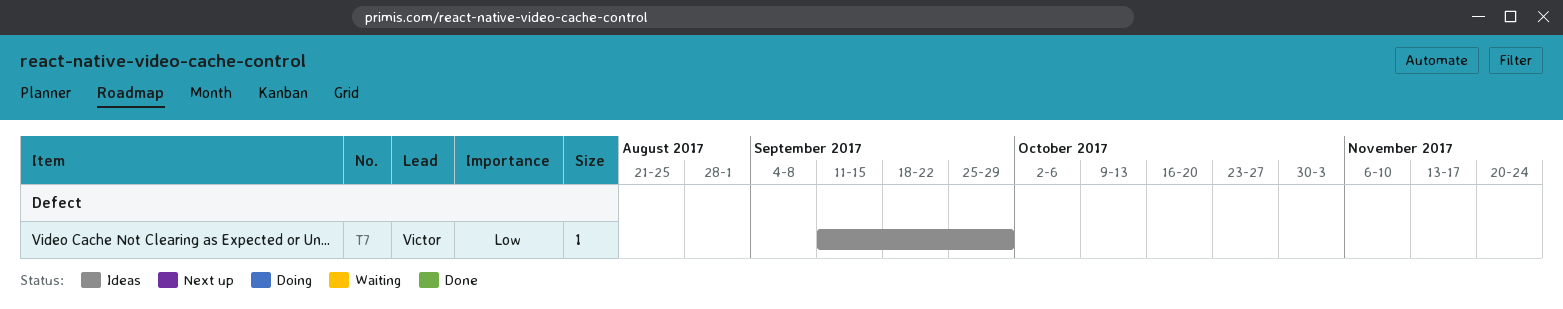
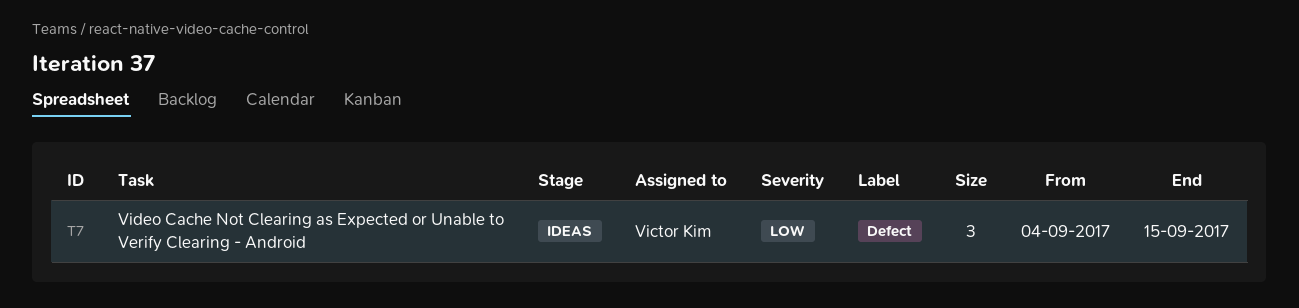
T7, estimate: 1 -> 3
T7, start: Sep 11 -> Sep 4
T7, due: Sep 29 -> Sep 15

